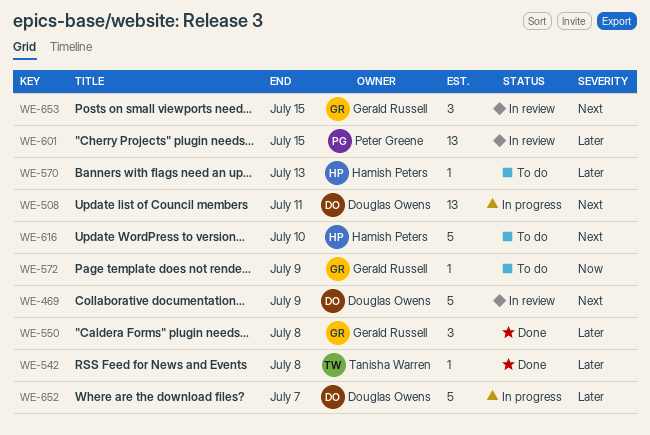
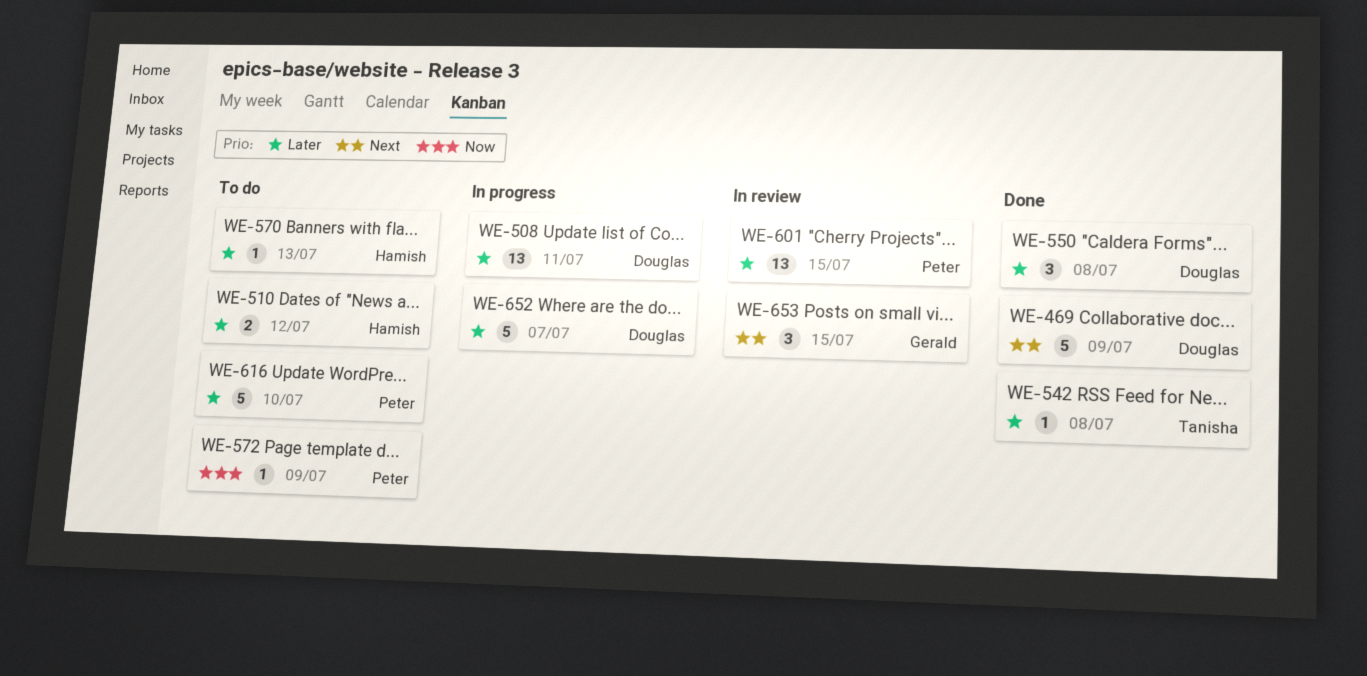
WE-469, status: In review -> Done
WE-508, priority: Next -> Later
WE-510: none -> present
WE-550, owner: Gerald Russell -> Douglas Owens
WE-572, owner: Gerald Russell -> Peter Greene
WE-616, owner: Hamish Peters -> Peter Greene
WE-616, priority: Next -> Later

